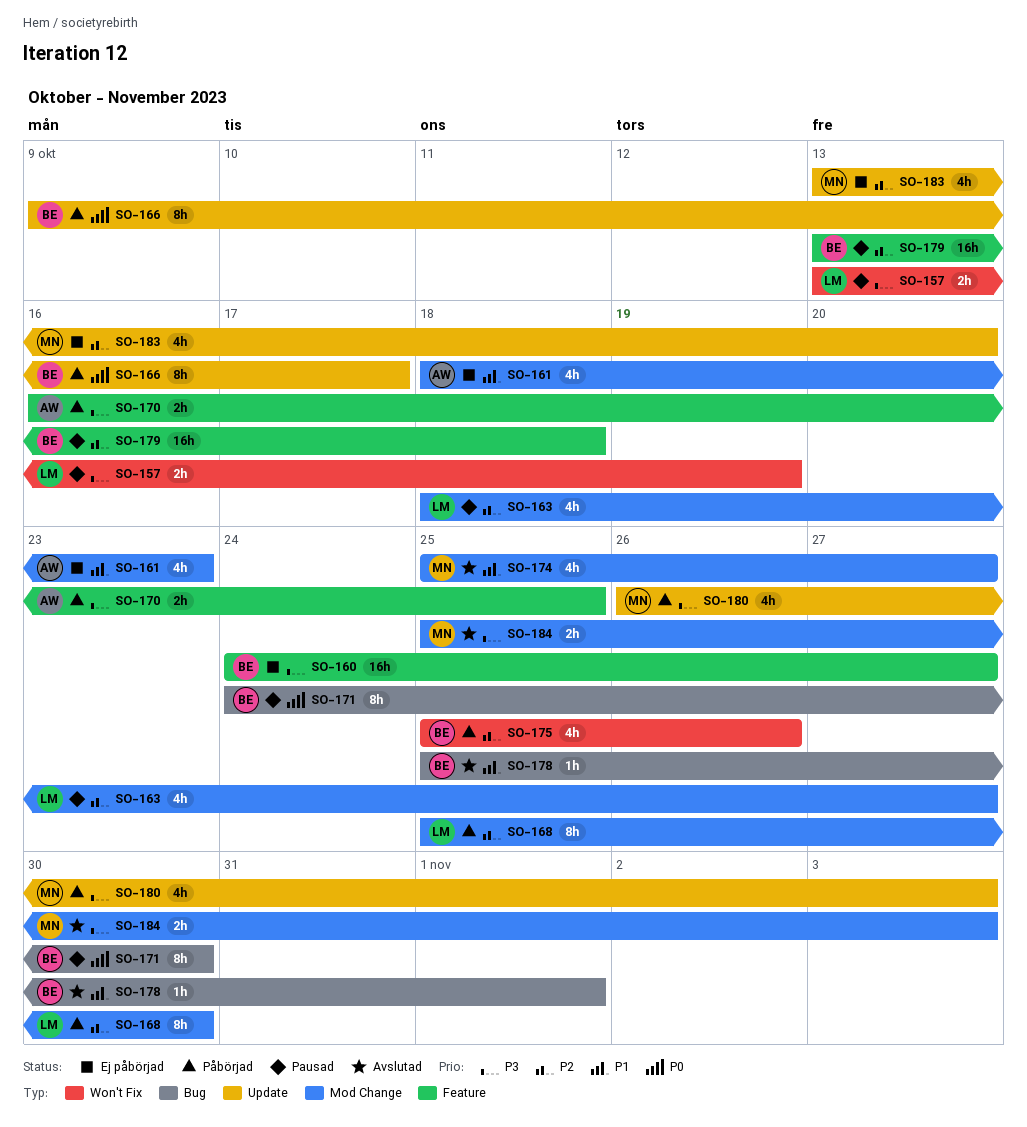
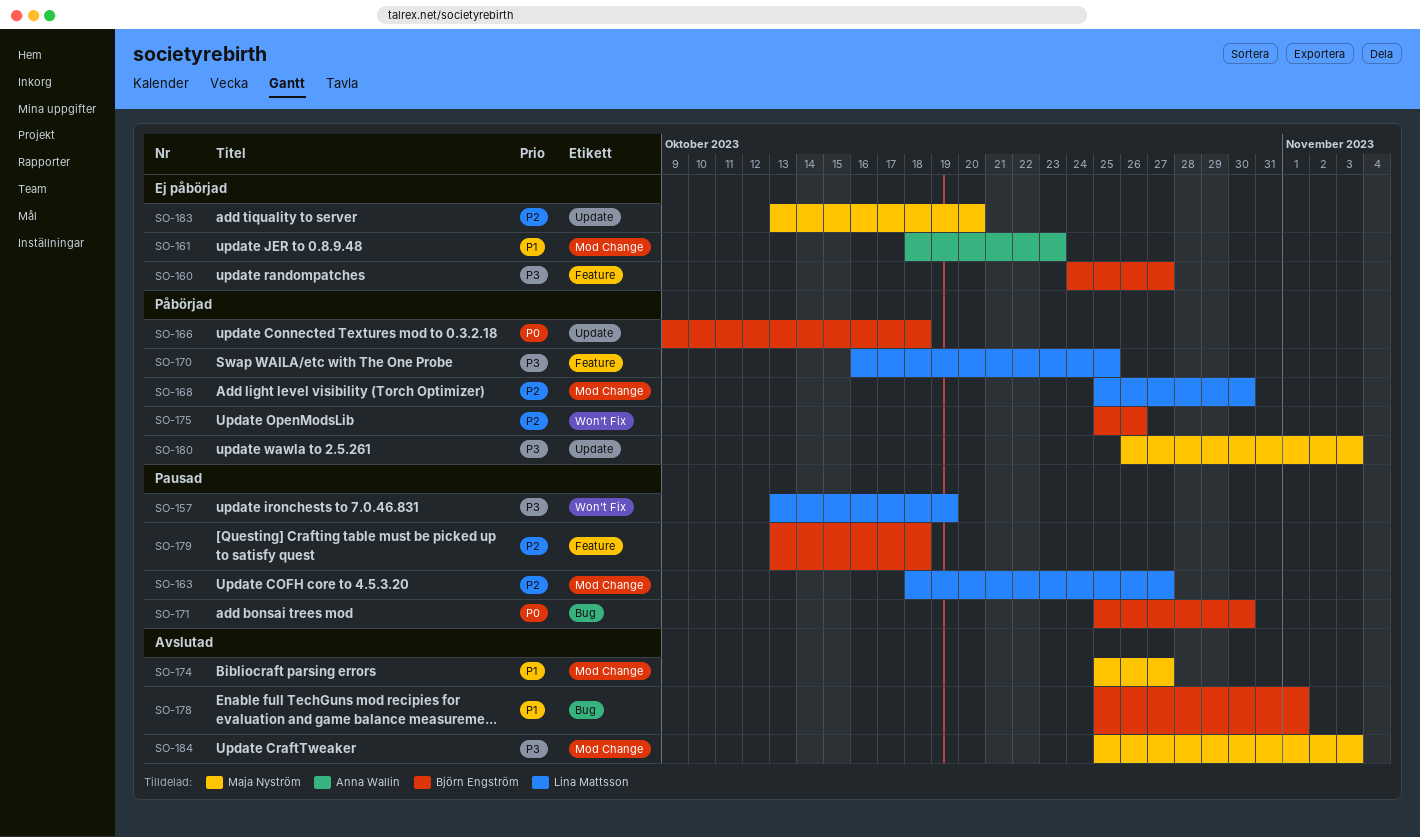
SO-166, due: Oct 17 -> Oct 18
SO-170, owner: Anna Wallin -> Lina Mattsson
SO-171, start: Oct 24 -> Oct 25

